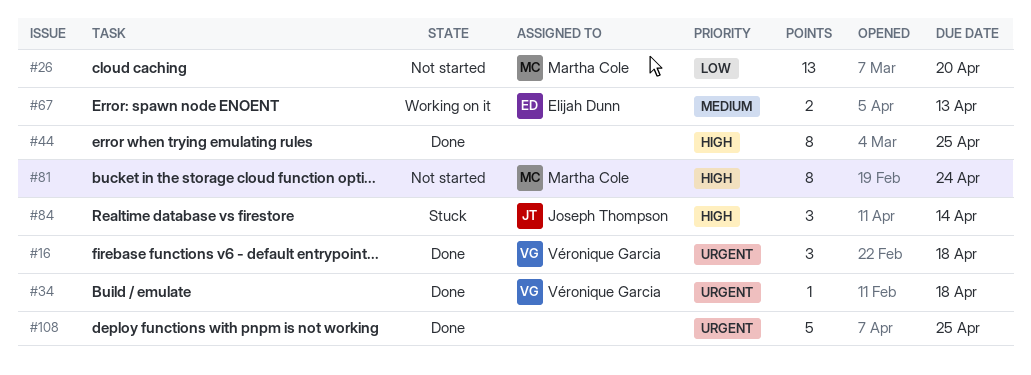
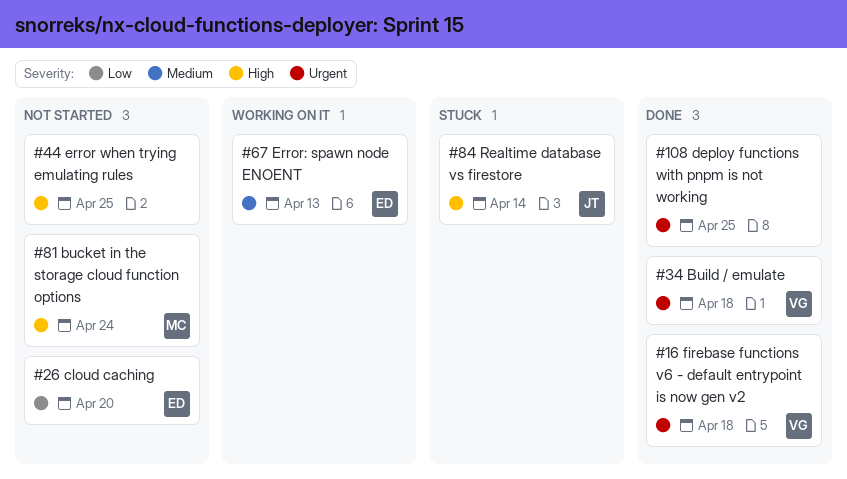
#26, owner: Martha Cole -> Elijah Dunn
#44, status: Done -> Not started

